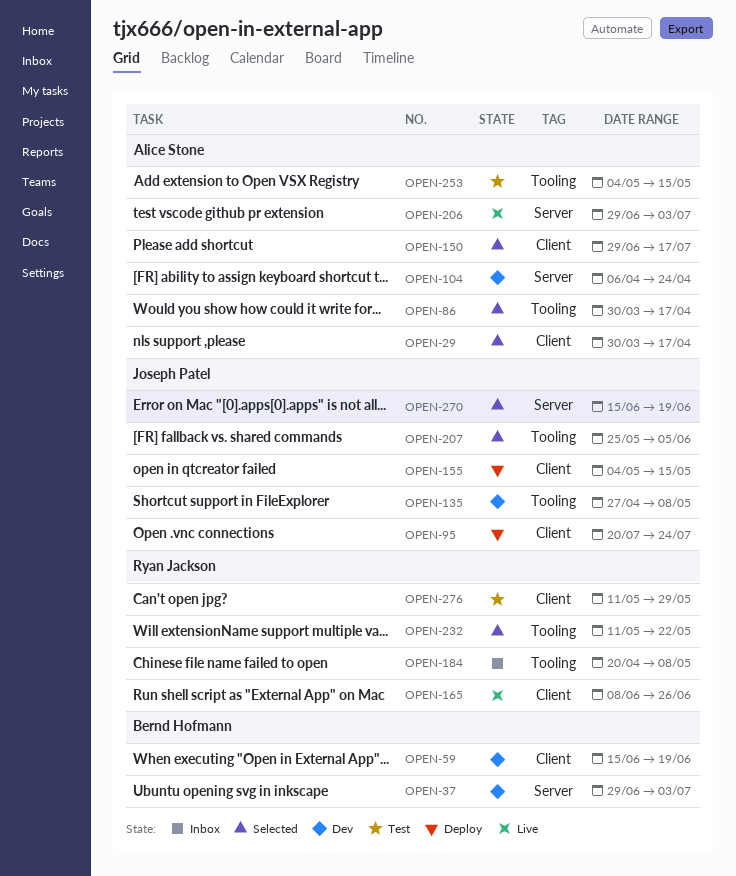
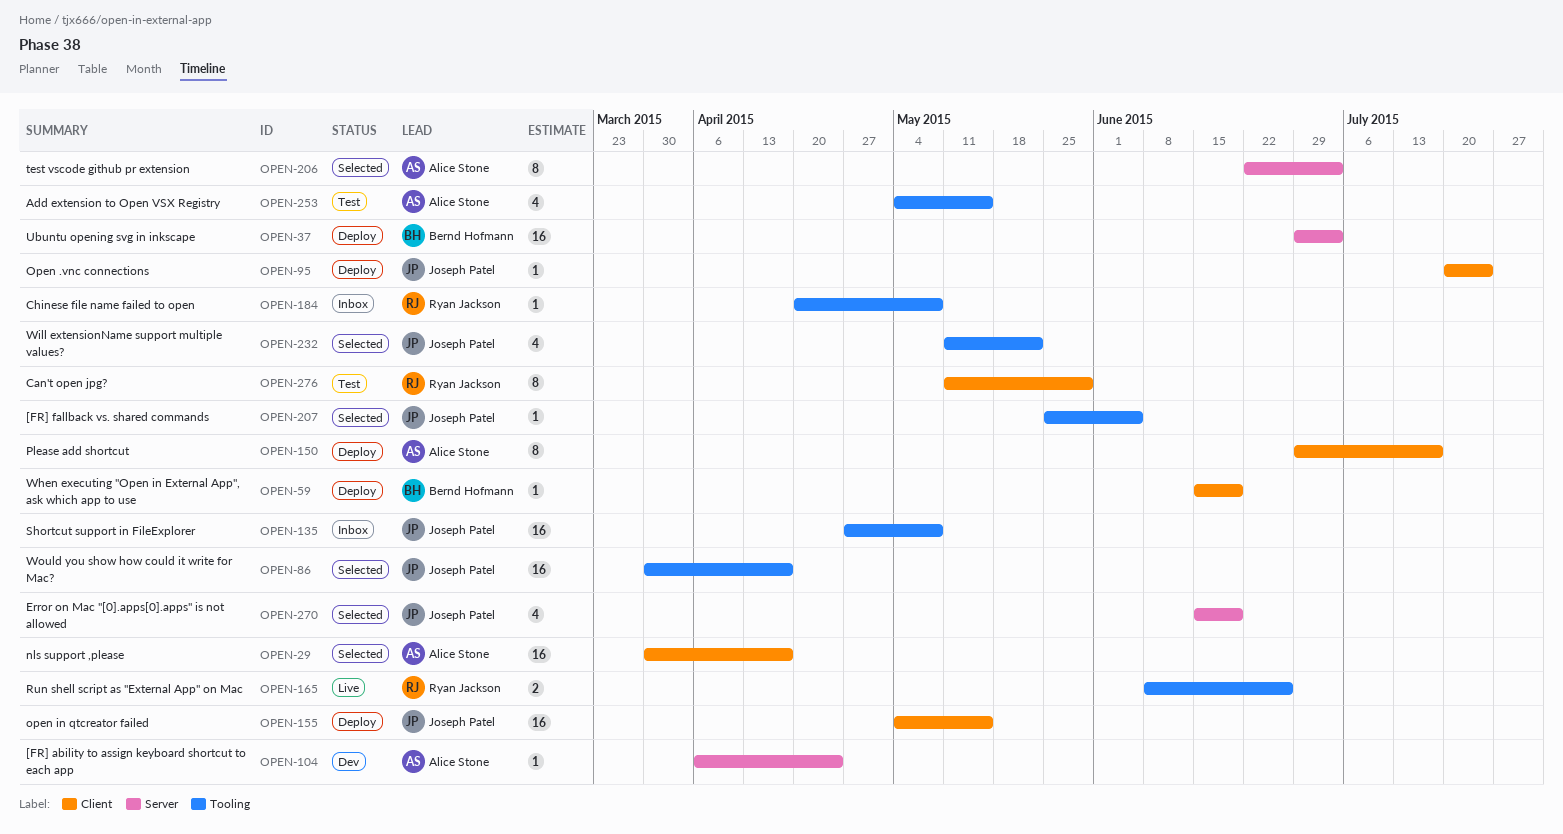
OPEN-37, status: Dev -> Deploy
OPEN-59, status: Dev -> Deploy
OPEN-86, owner: Alice Stone -> Joseph Patel
OPEN-135, status: Dev -> Inbox
OPEN-150, status: Selected -> Deploy
OPEN-165, label: Client -> Tooling
OPEN-206, status: Live -> Selected
OPEN-206, start: Jun 29 -> Jun 22
OPEN-232, owner: Ryan Jackson -> Joseph Patel

